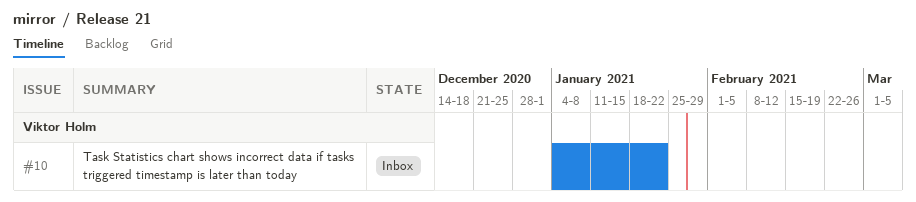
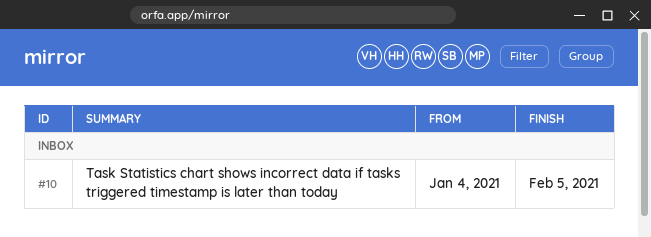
#10, due: Jan 22 -> Feb 5

